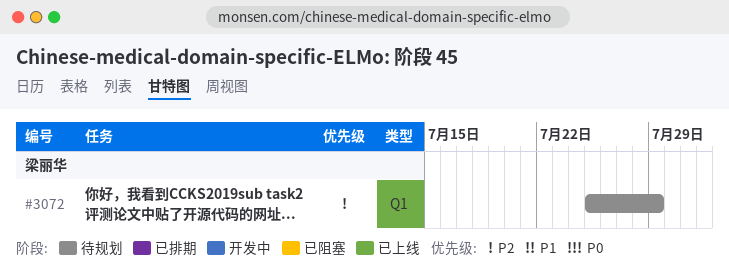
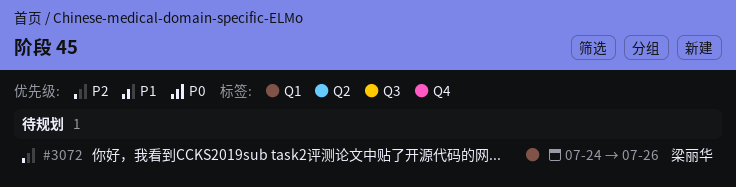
#3072, start: Jul 25 -> Jul 24
#3072, due: Jul 29 -> Jul 26

